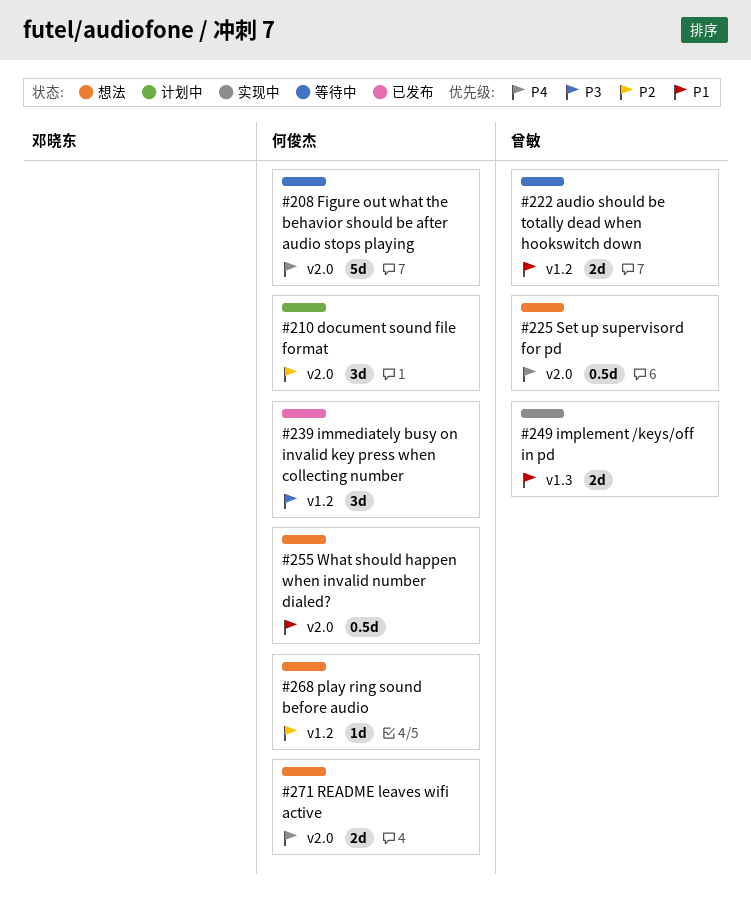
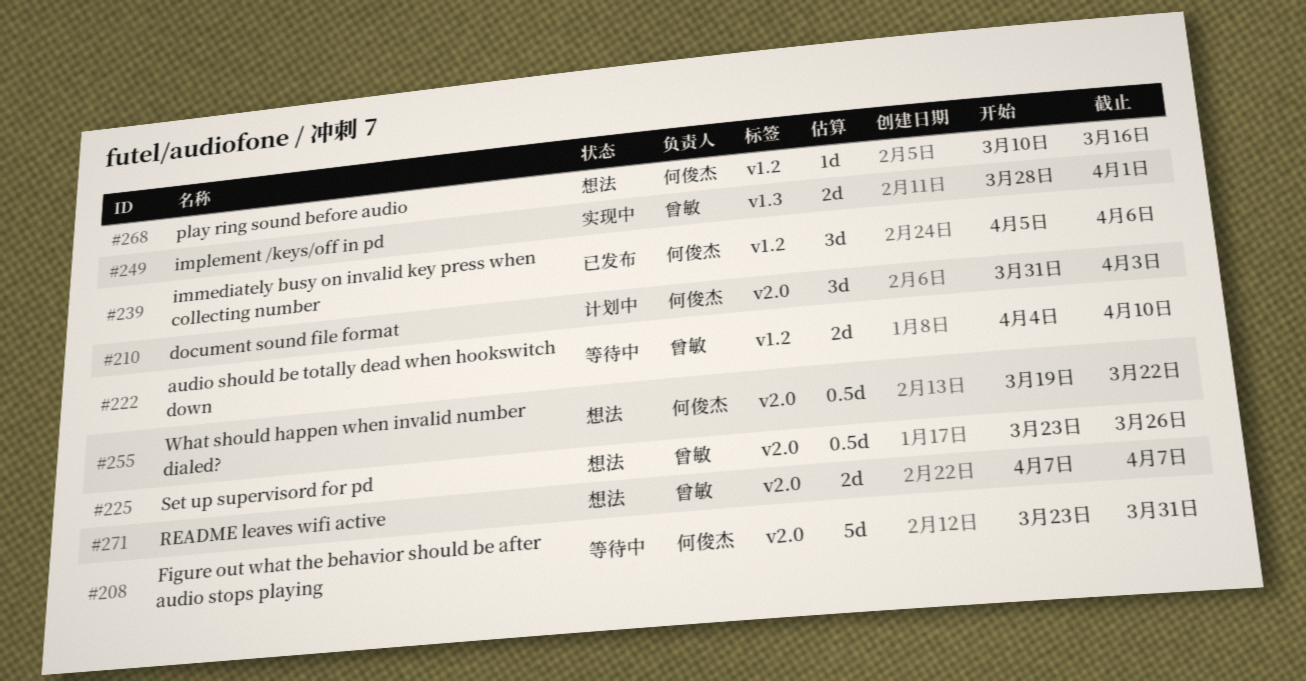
#271, owner: 何俊杰 -> 曾敏

